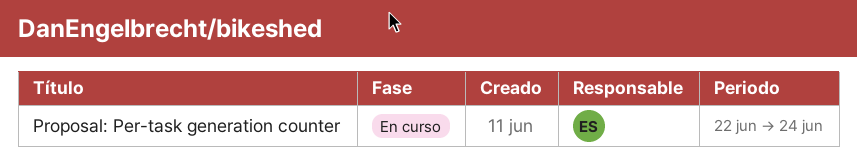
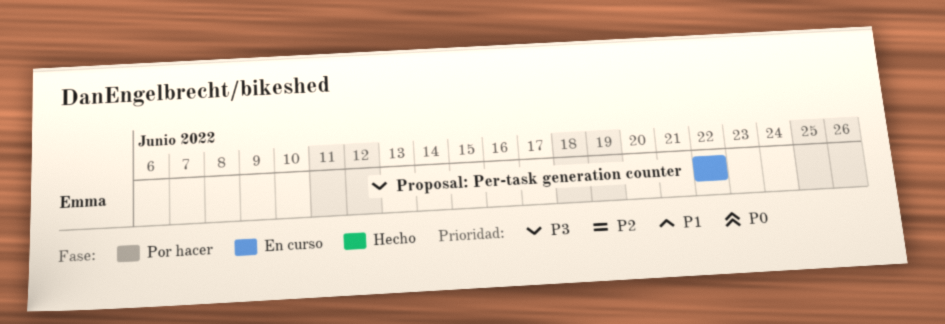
Proposal: Per-task generation counter, due: Jun 24 -> Jun 22

